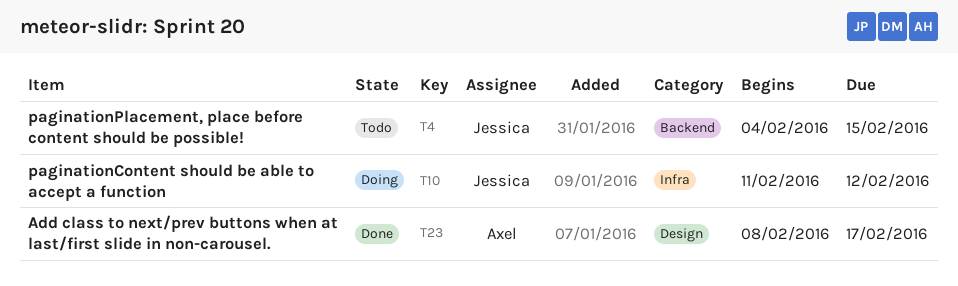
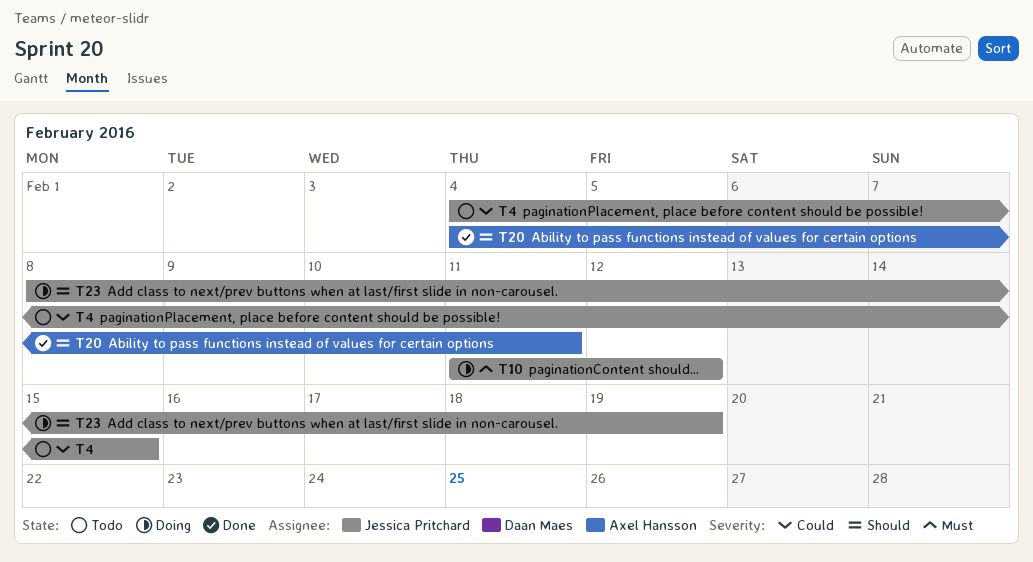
T20: none -> present
T23, status: Done -> Doing
T23, owner: Axel Hansson -> Jessica Pritchard
T23, due: Feb 17 -> Feb 19

